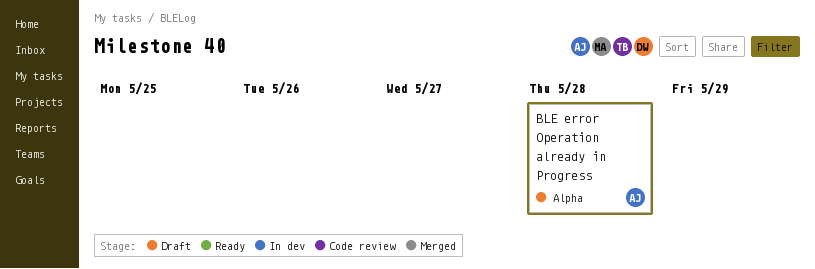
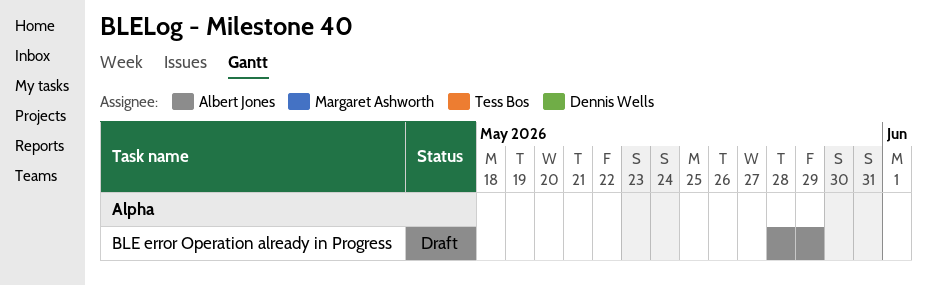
BLE error Operation already in Progress, due: May 28 -> May 29

